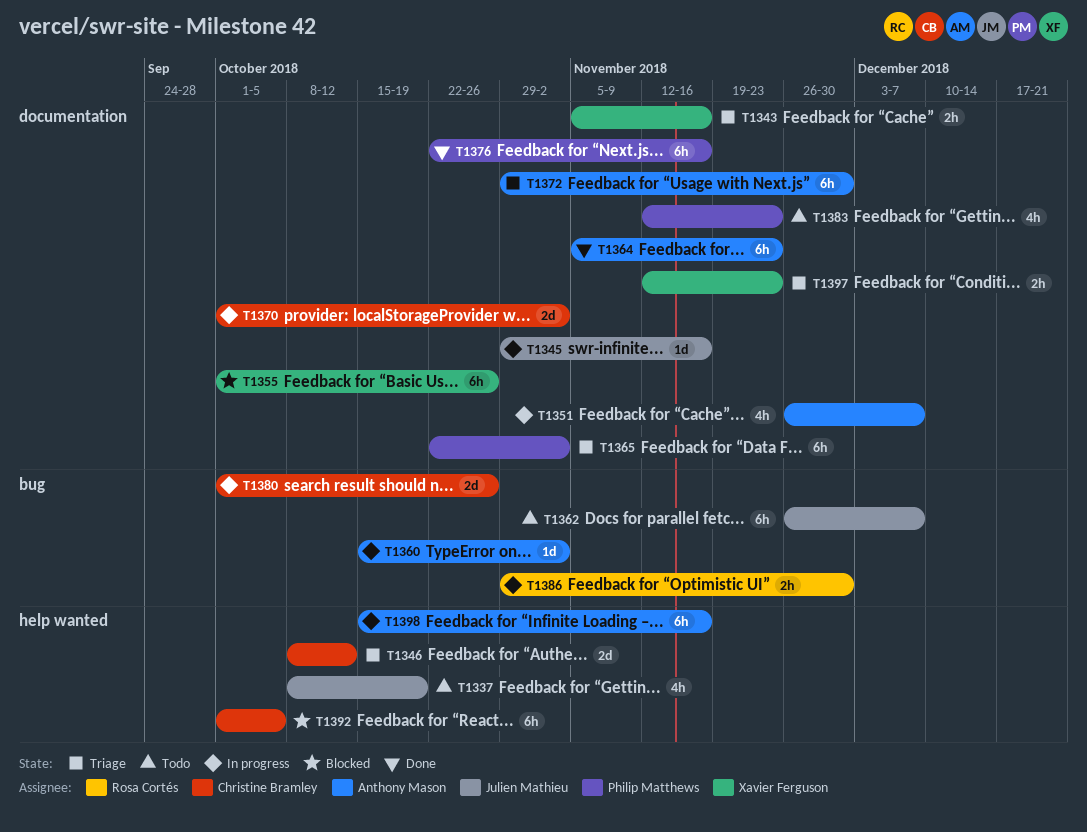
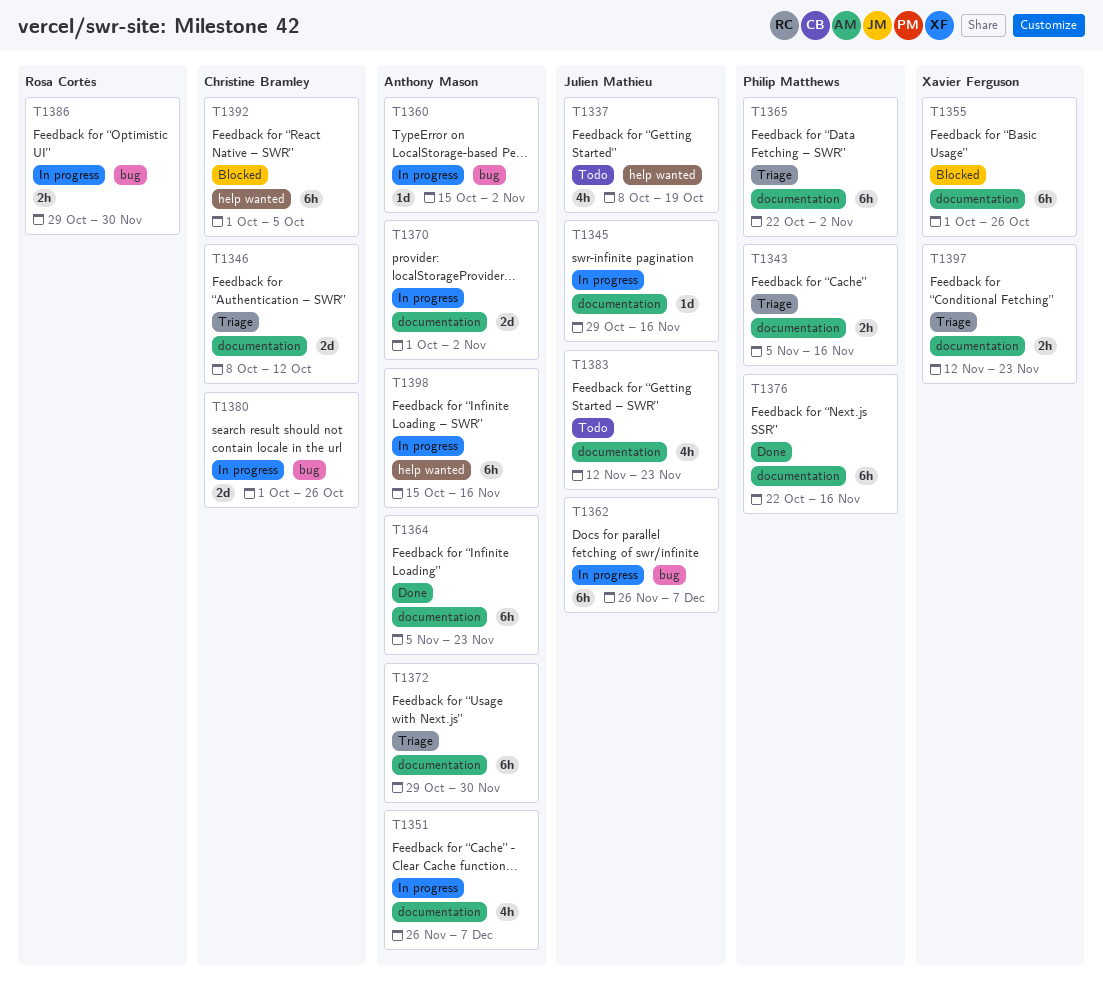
T1343, owner: Xavier Ferguson -> Philip Matthews
T1346, label: help wanted -> documentation
T1362, status: Todo -> In progress
T1370, owner: Christine Bramley -> Anthony Mason
T1383, owner: Philip Matthews -> Julien Mathieu

